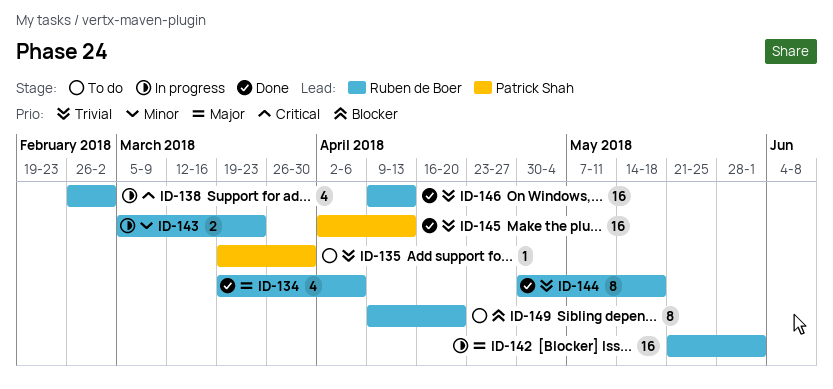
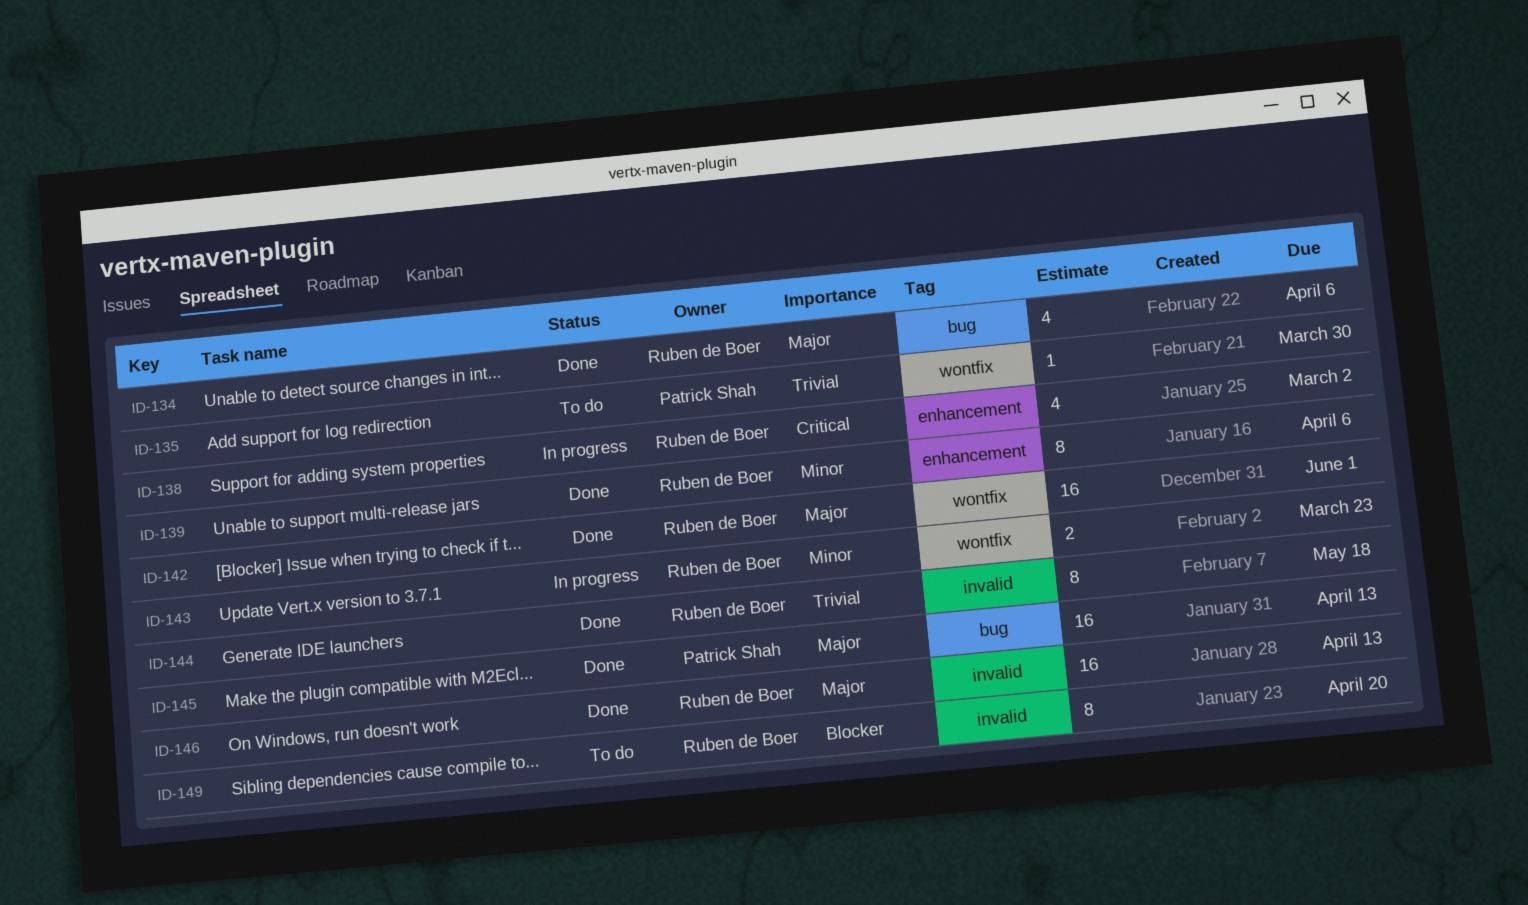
ID-139: none -> present
ID-142, status: In progress -> Done
ID-145, priority: Trivial -> Major
ID-146, priority: Trivial -> Major

